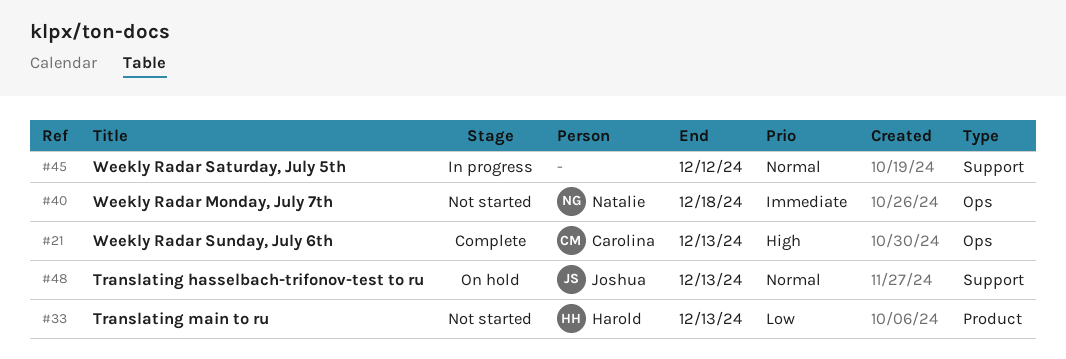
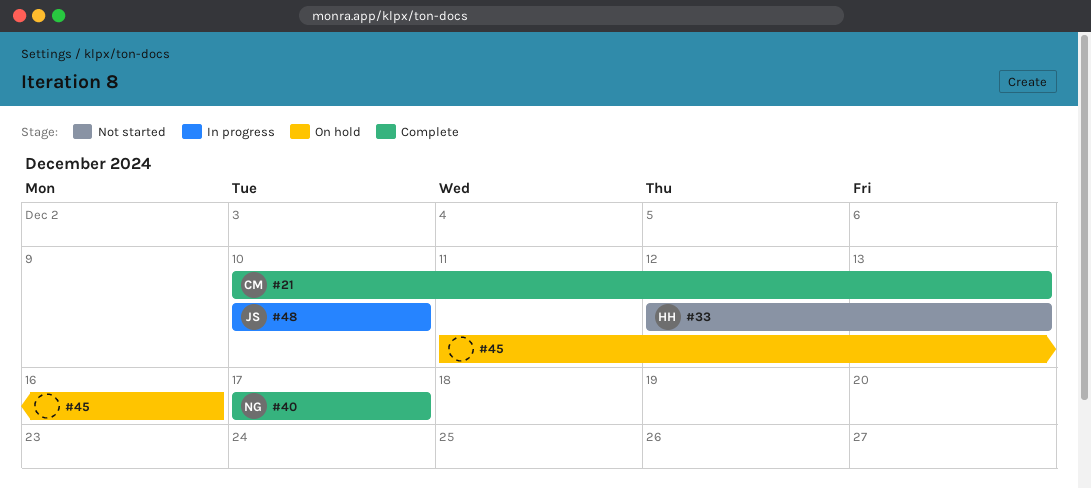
#40, status: Not started -> Complete
#40, due: Dec 18 -> Dec 17
#45, status: In progress -> On hold
#45, due: Dec 12 -> Dec 16
#48, status: On hold -> In progress
#48, due: Dec 13 -> Dec 10

